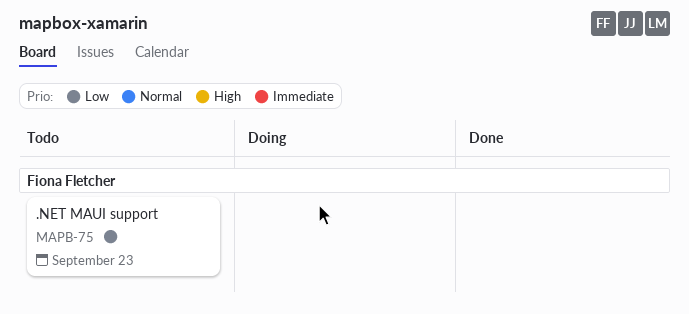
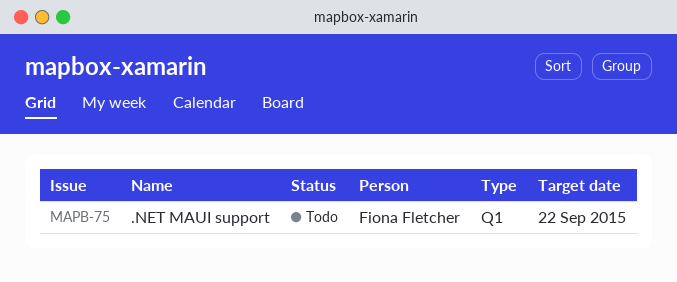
MAPB-75, due: Sep 23 -> Sep 22

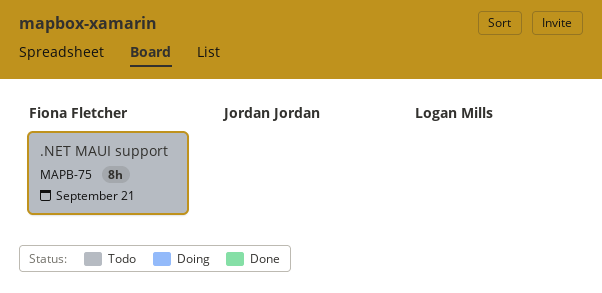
MAPB-75, due: Sep 22 -> Sep 21

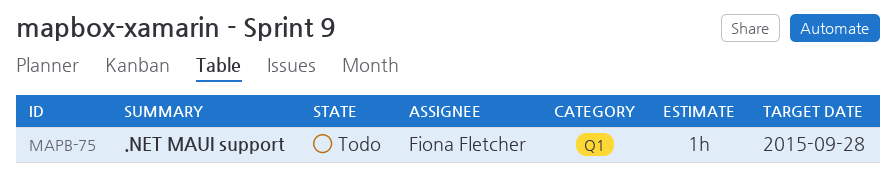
MAPB-75, estimate: 8h -> 1h
MAPB-75, due: Sep 21 -> Sep 28

